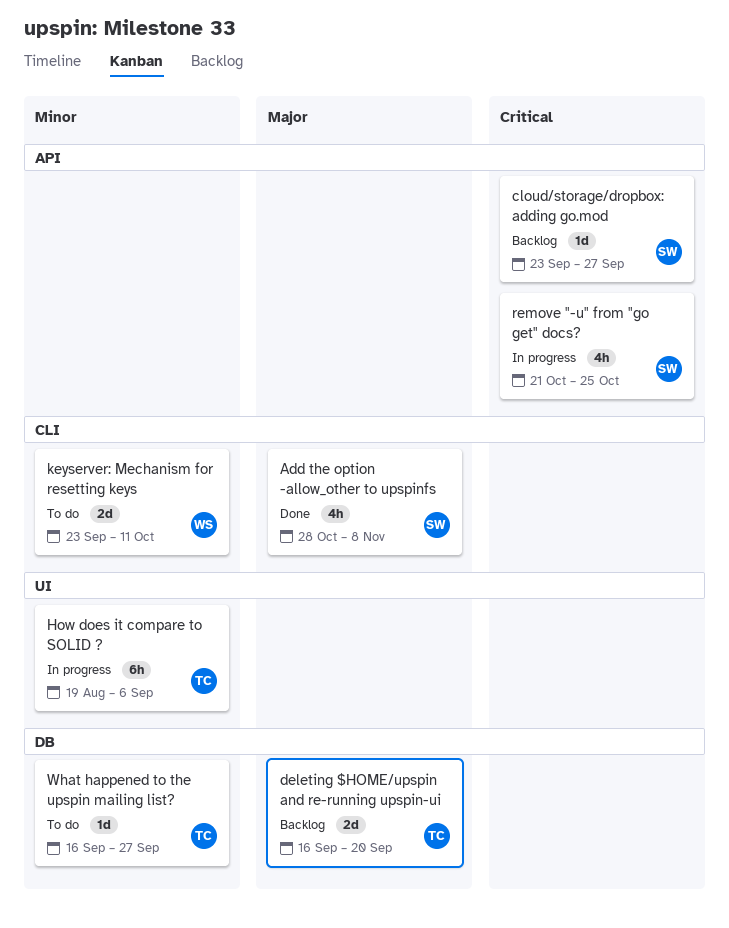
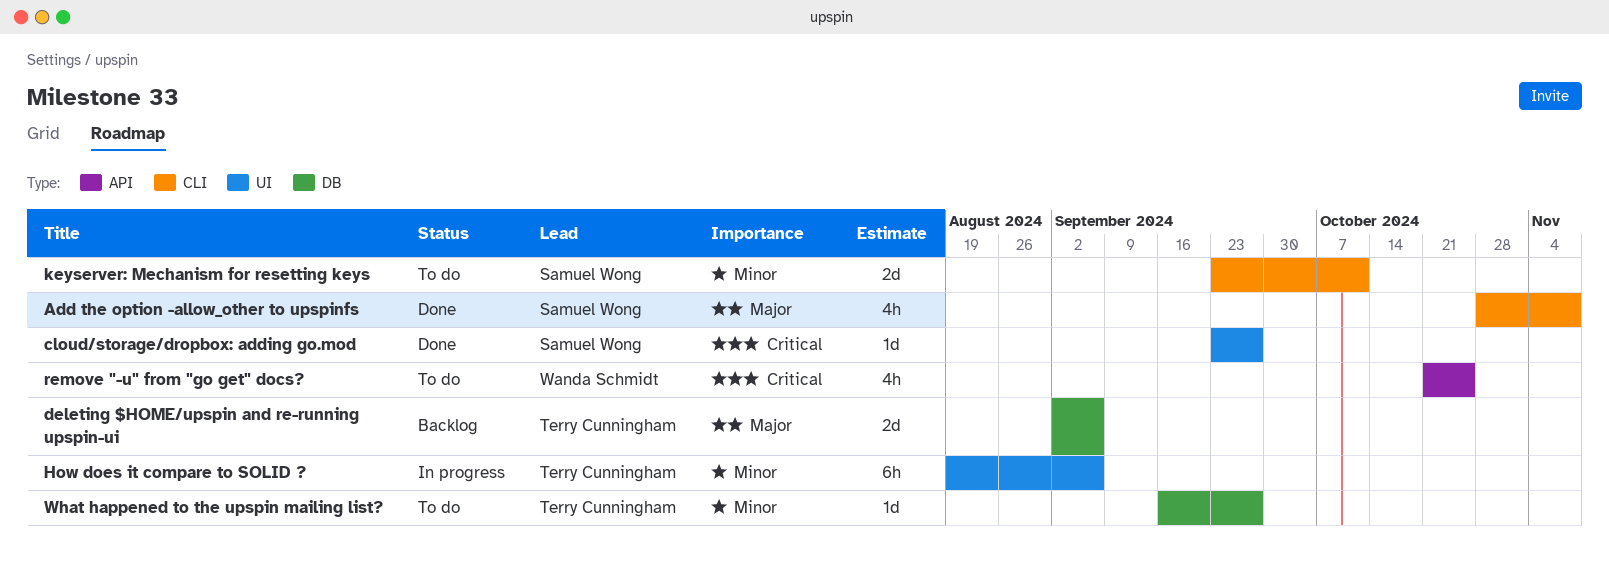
cloud/storage/dropbox: adding go.mod, status: Backlog -> Done
cloud/storage/dropbox: adding go.mod, label: API -> UI
deleting $HOME/upspin and re-running upspin-ui, start: Sep 16 -> Sep 2
deleting $HOME/upspin and re-running upspin-ui, due: Sep 20 -> Sep 6
keyserver: Mechanism for resetting keys, owner: Wanda Schmidt -> Samuel Wong
remove "-u" from "go get" docs?, status: In progress -> To do
remove "-u" from "go get" docs?, owner: Samuel Wong -> Wanda Schmidt

